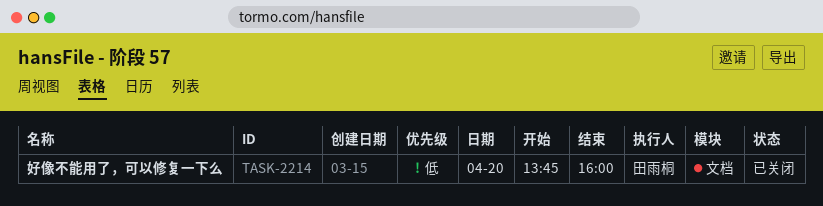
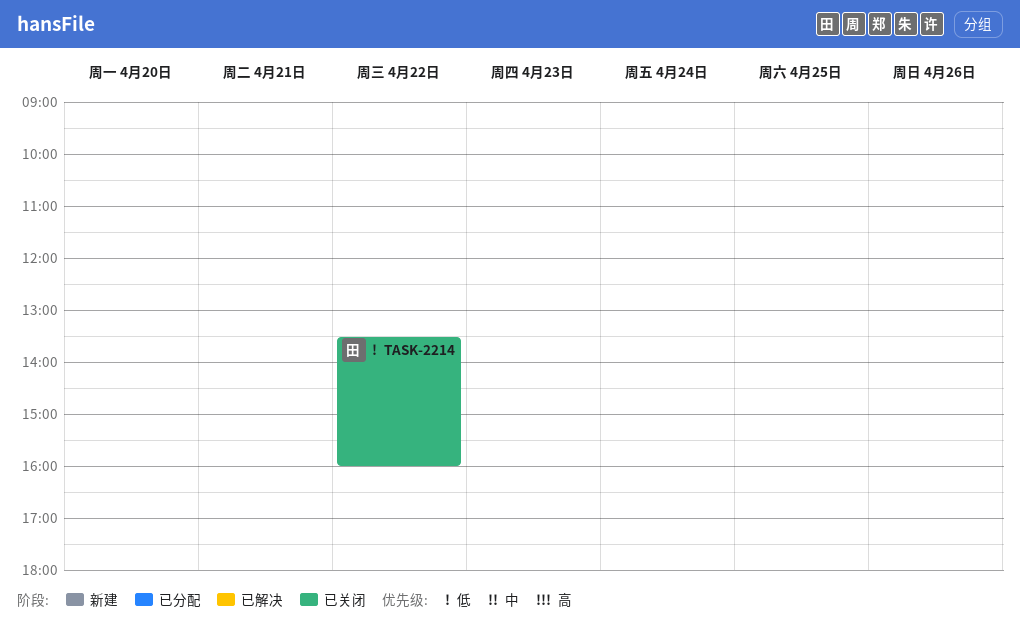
TASK-2214, day: Apr 20 -> Apr 22
TASK-2214, begins: 13:45 -> 13:30

